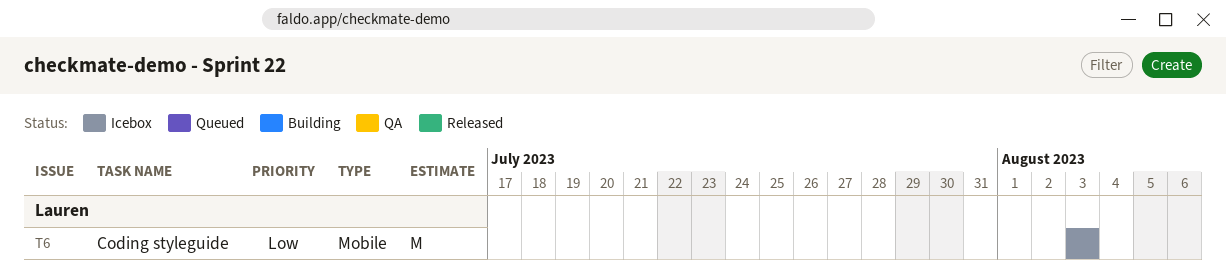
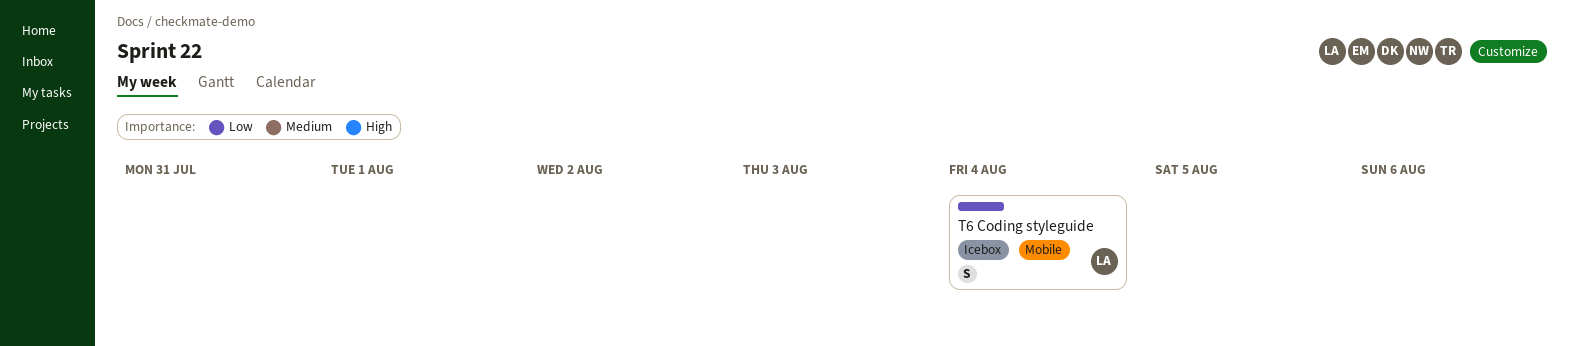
T6, estimate: M -> S
T6, due: Aug 3 -> Aug 4

